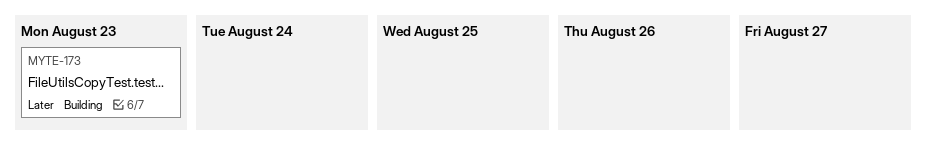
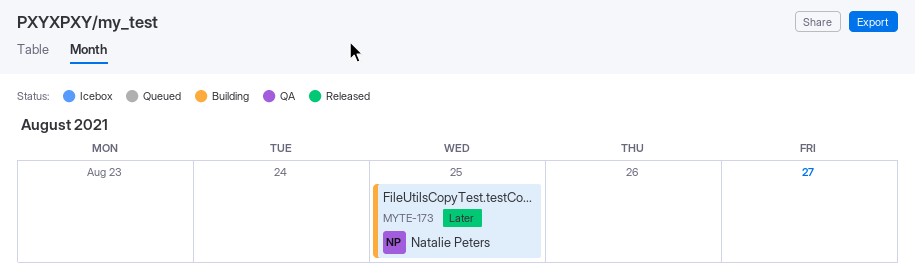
MYTE-173, due: Aug 23 -> Aug 25

